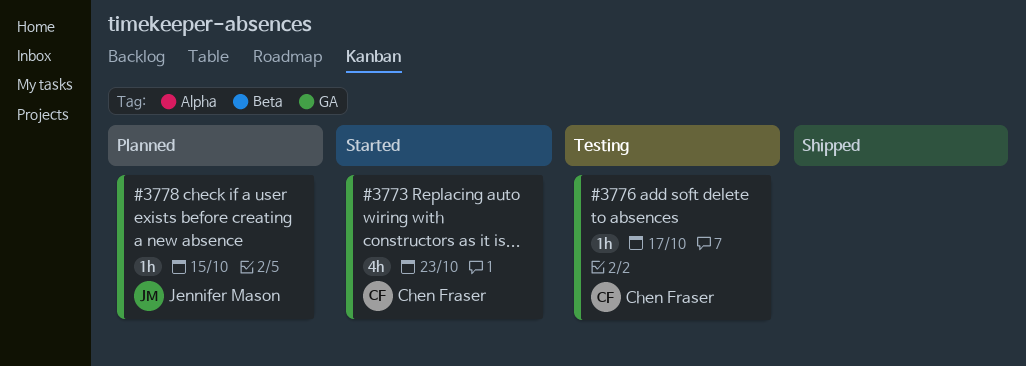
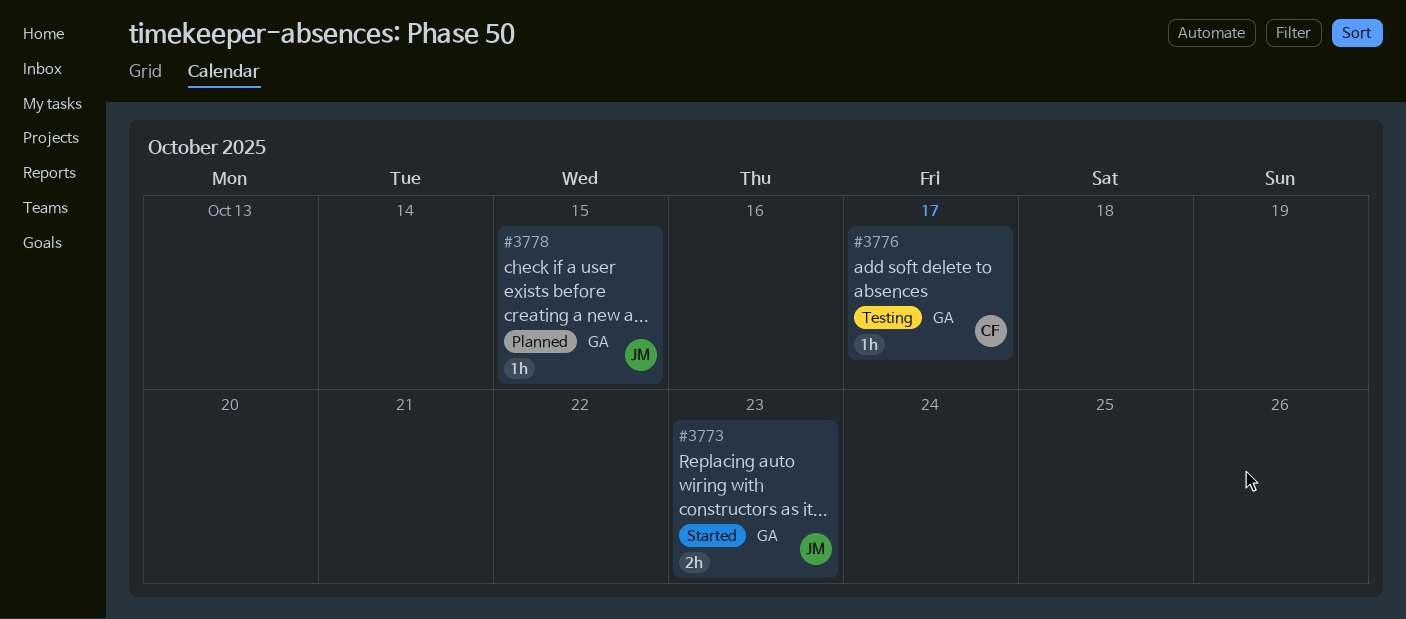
#3773, owner: Chen Fraser -> Jennifer Mason
#3773, estimate: 4h -> 2h

